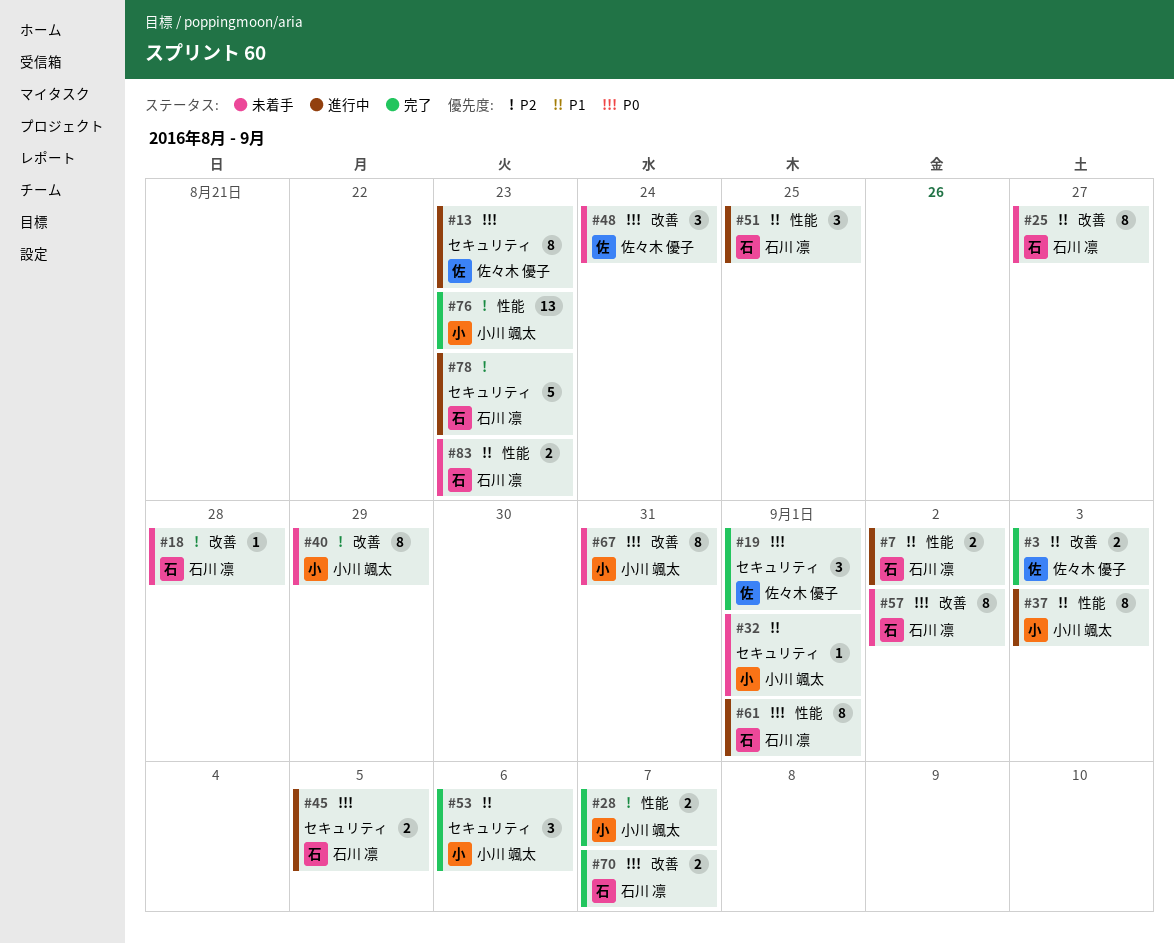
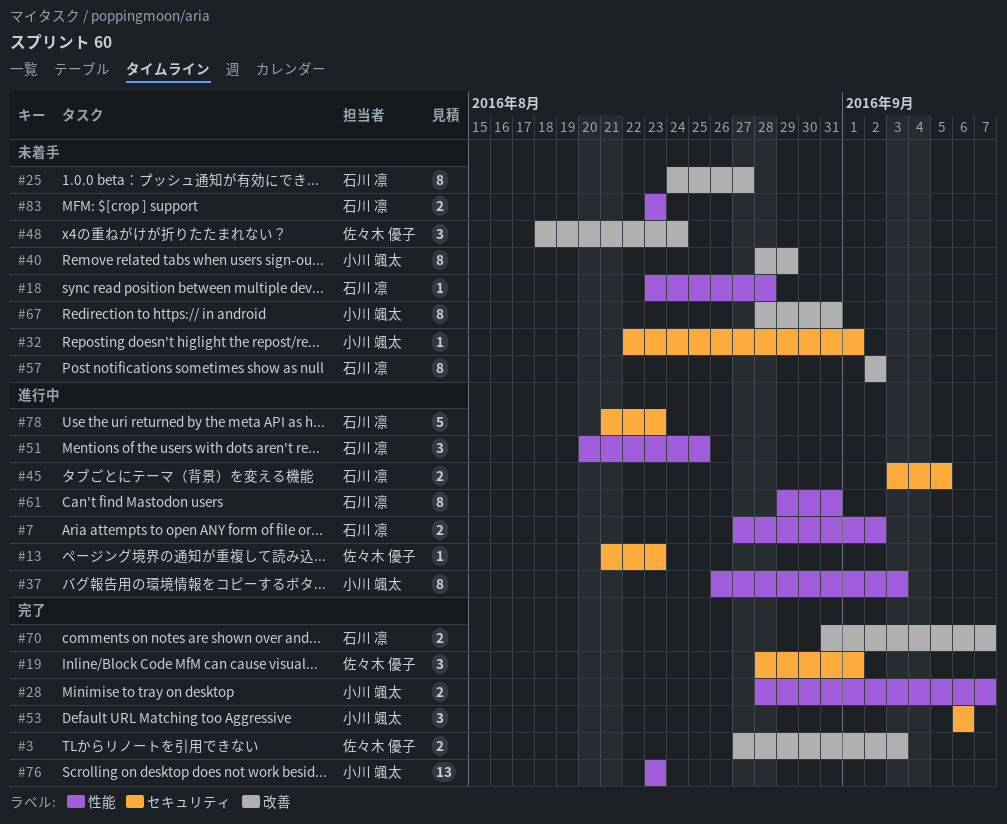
#13, estimate: 8 -> 1
#18, label: 改善 -> 性能
#61, due: Sep 1 -> Aug 31

